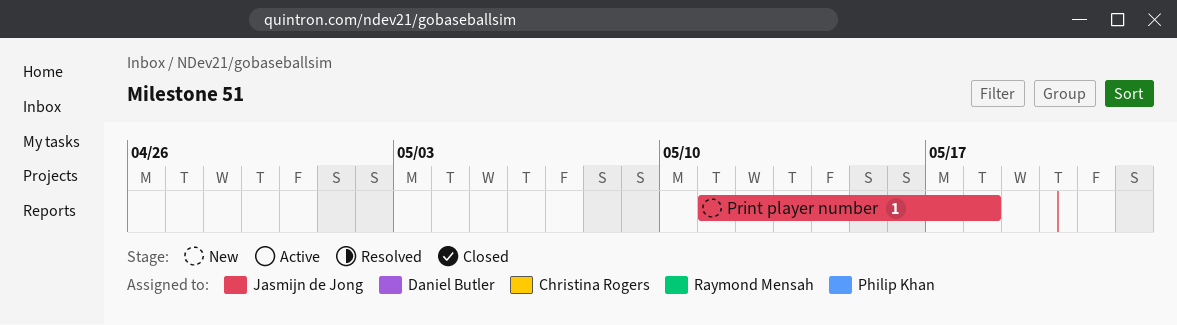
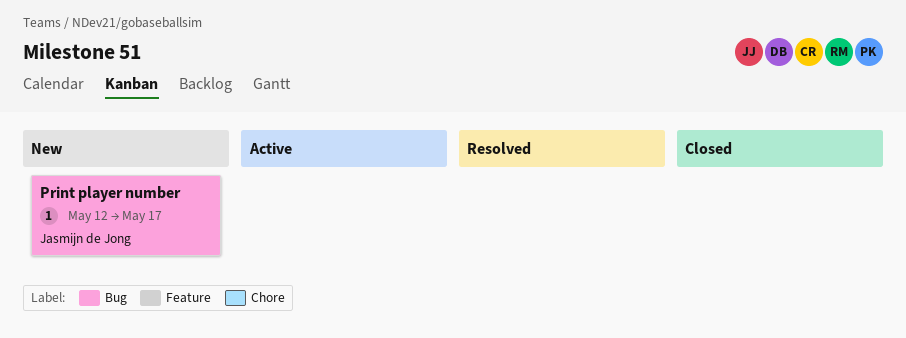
Print player number, start: May 11 -> May 12
Print player number, due: May 18 -> May 17

